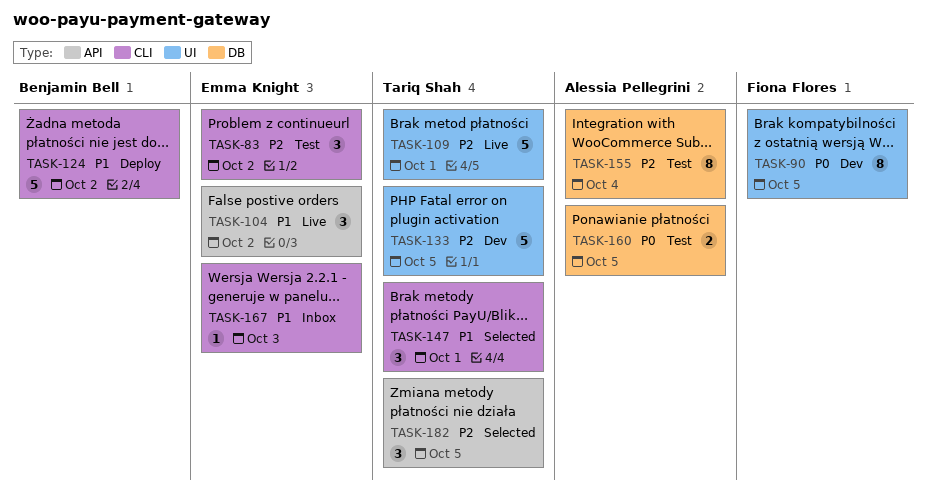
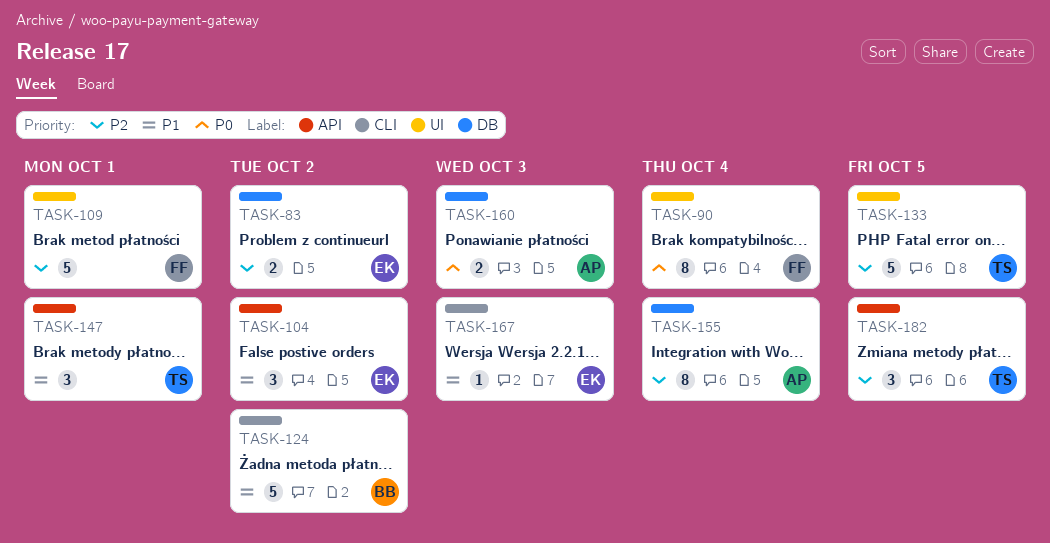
TASK-83, label: CLI -> DB
TASK-83, estimate: 3 -> 2
TASK-90, due: Oct 5 -> Oct 4
TASK-109, owner: Tariq Shah -> Fiona Flores
TASK-147, label: CLI -> API
TASK-160, due: Oct 5 -> Oct 3

